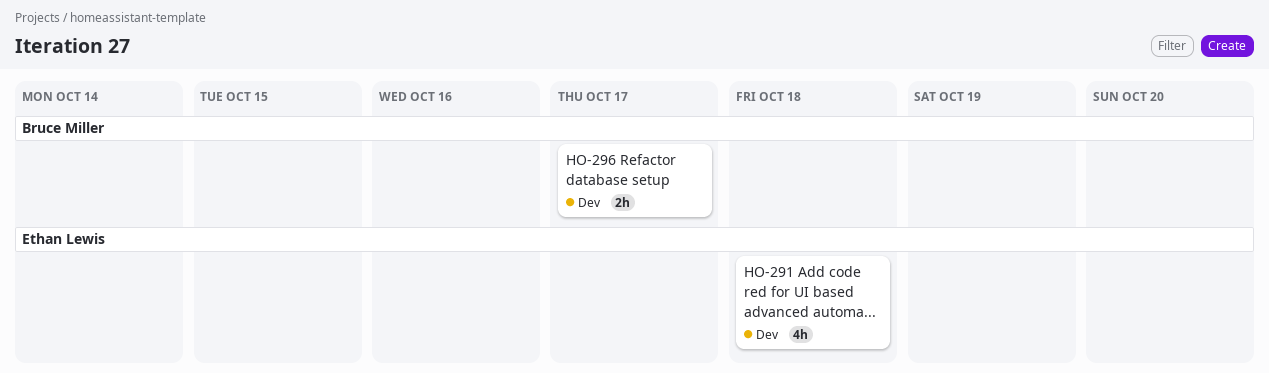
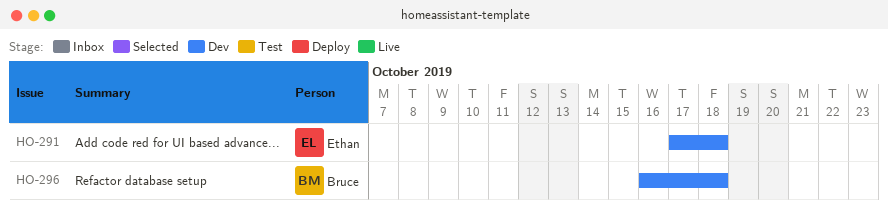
HO-296, due: Oct 17 -> Oct 18

